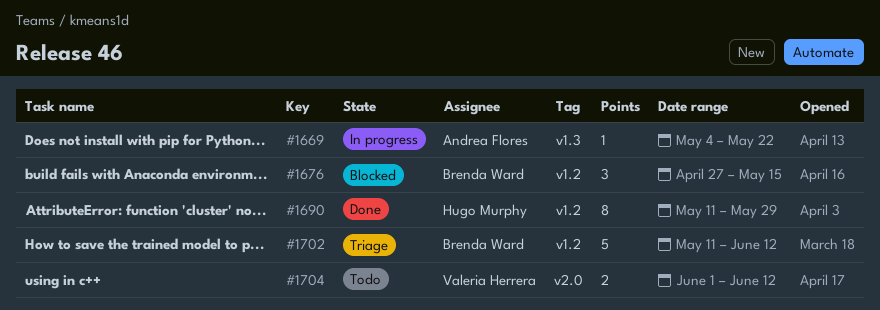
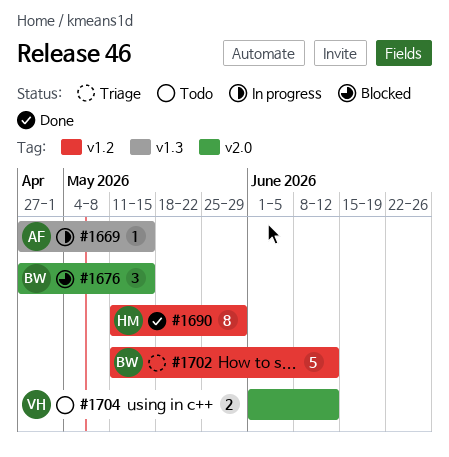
#1669, start: May 4 -> Apr 27
#1669, due: May 22 -> May 15
#1676, label: v1.2 -> v2.0

